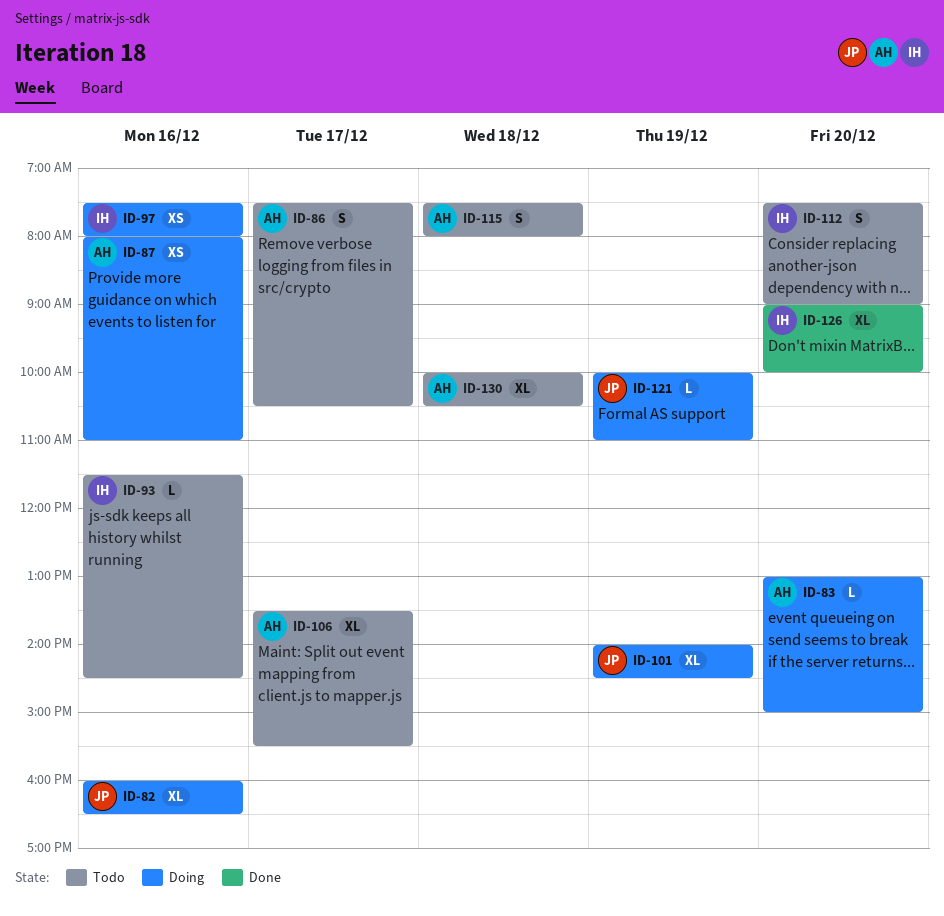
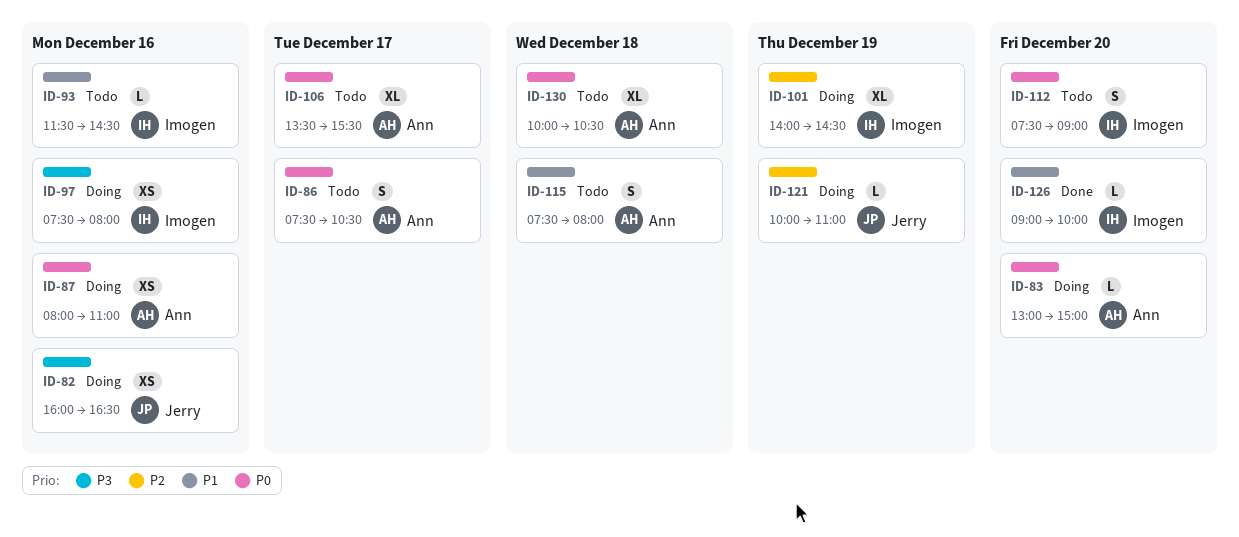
ID-82, estimate: XL -> XS
ID-101, owner: Jerry -> Imogen
ID-126, estimate: XL -> L

